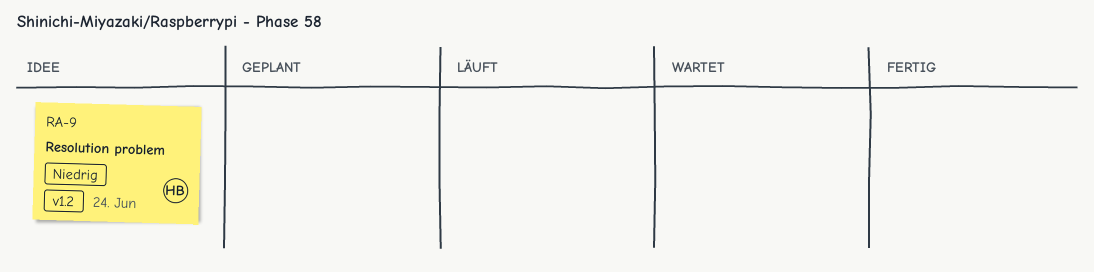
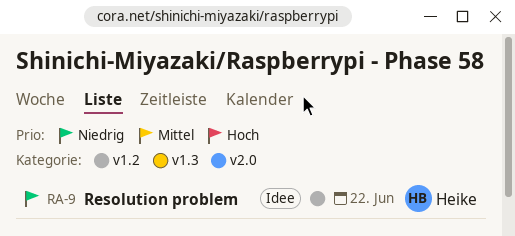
RA-9, due: Jun 24 -> Jun 22

